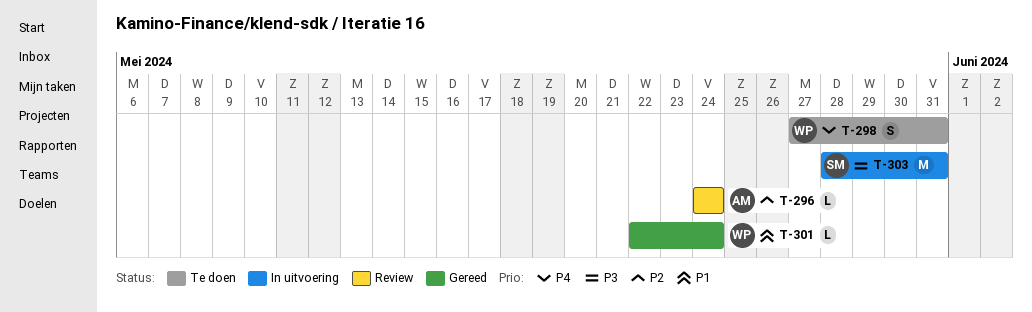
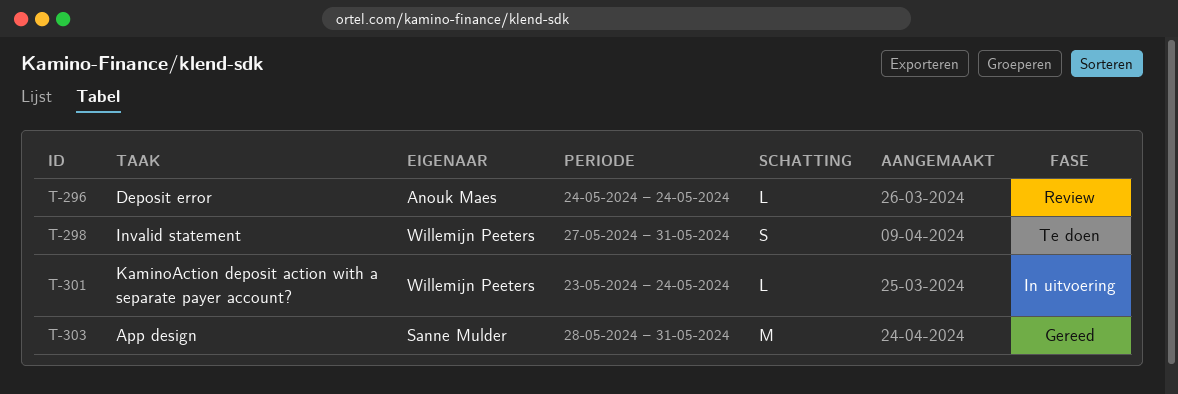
T-301, status: Gereed -> In uitvoering
T-301, start: May 22 -> May 23
T-303, status: In uitvoering -> Gereed

